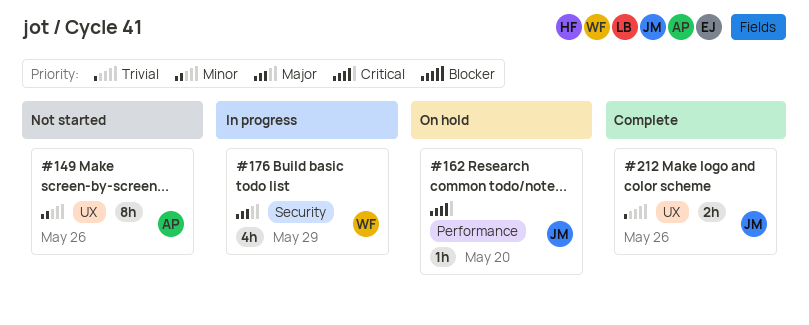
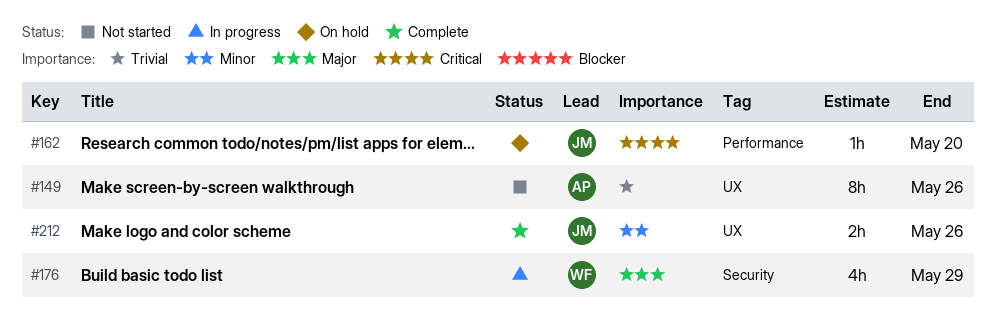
#149, priority: Minor -> Trivial
#212, priority: Trivial -> Minor

